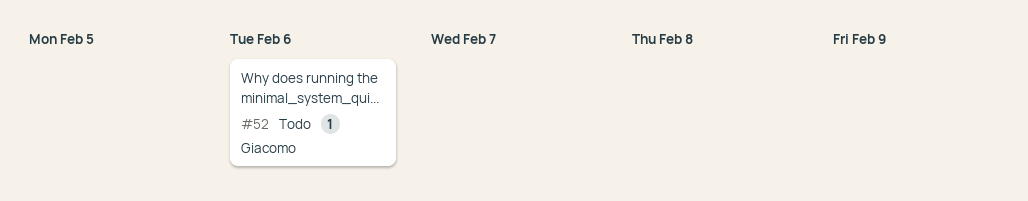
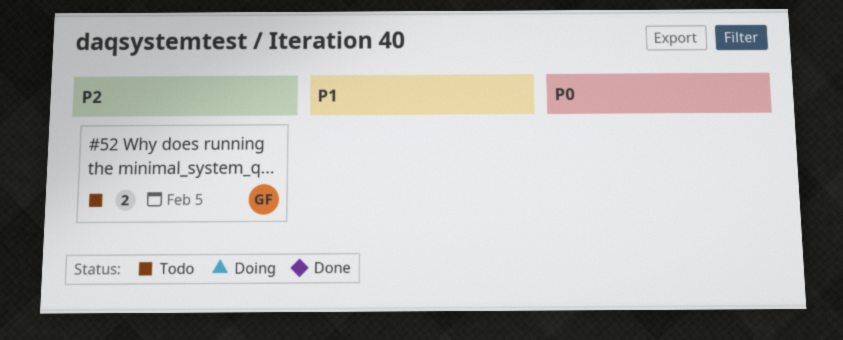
#52, estimate: 1 -> 2
#52, due: Feb 6 -> Feb 5

